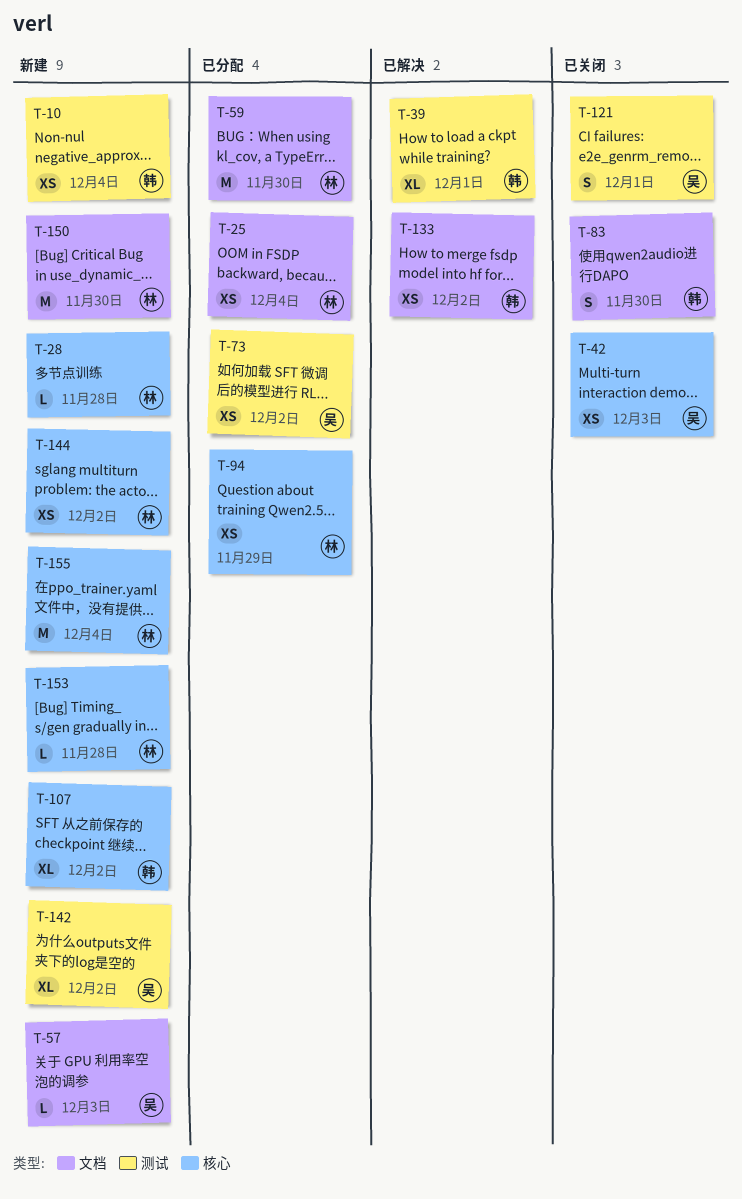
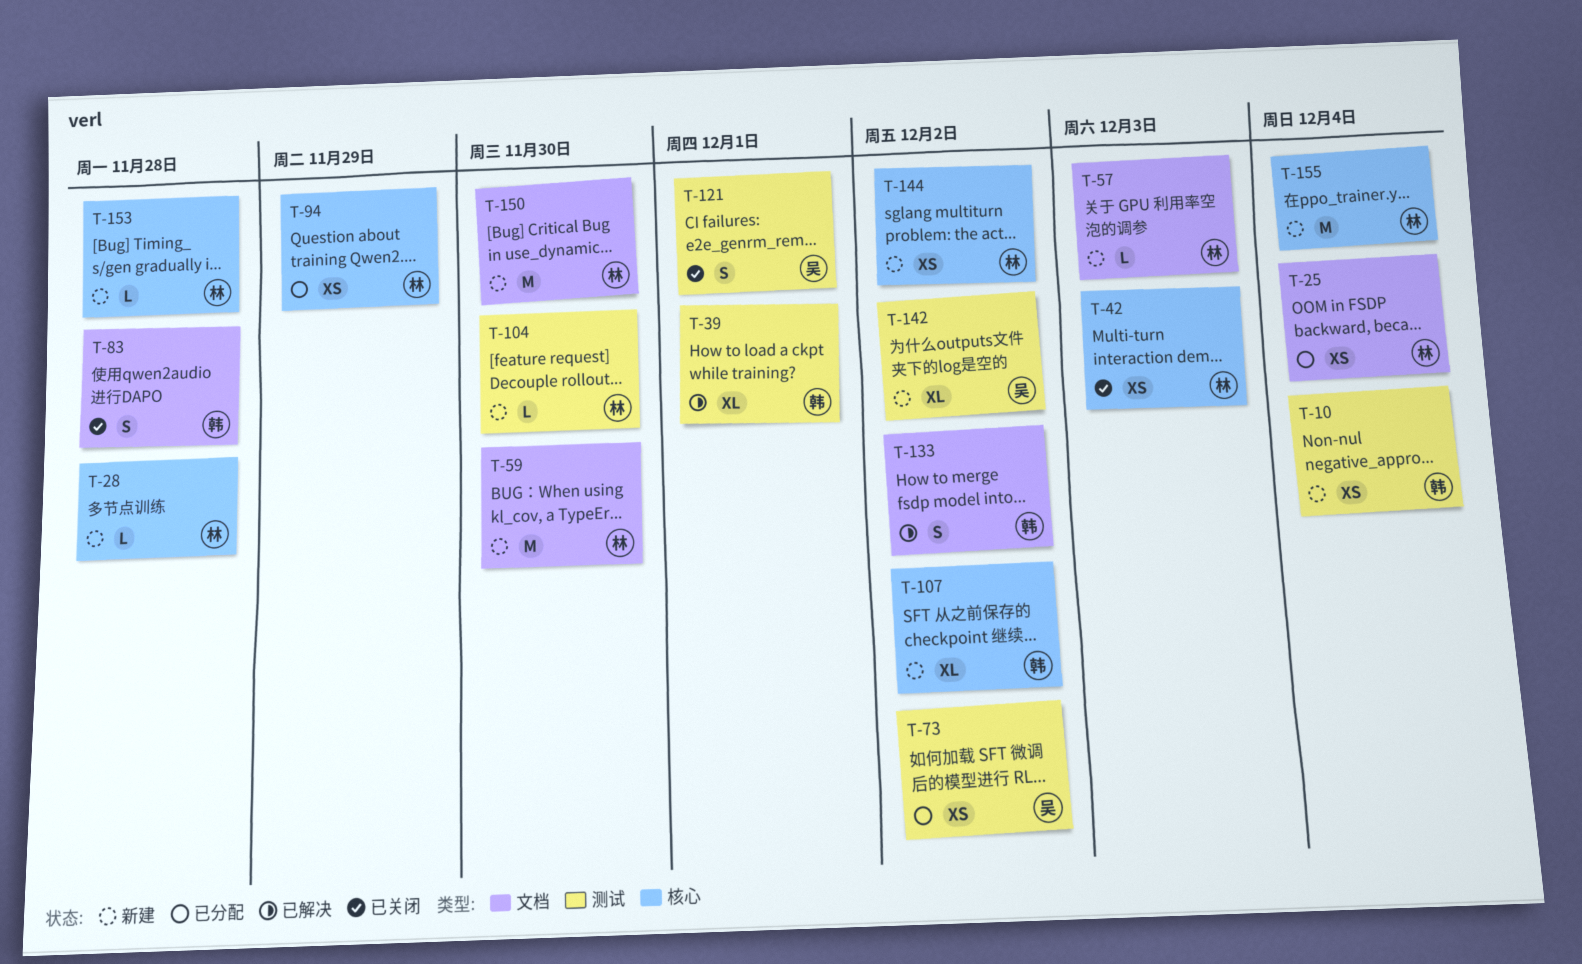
T-42, owner: 吴 -> 林
T-57, owner: 吴 -> 林
T-59, status: 已分配 -> 新建
T-83, due: Nov 30 -> Nov 28
T-104: none -> present
T-133, estimate: XS -> S

